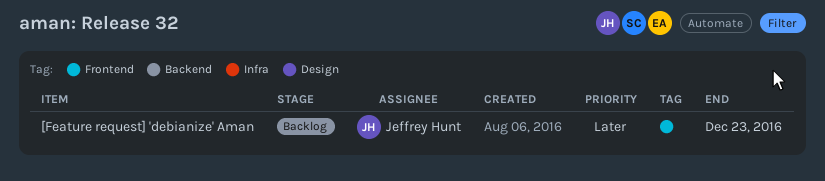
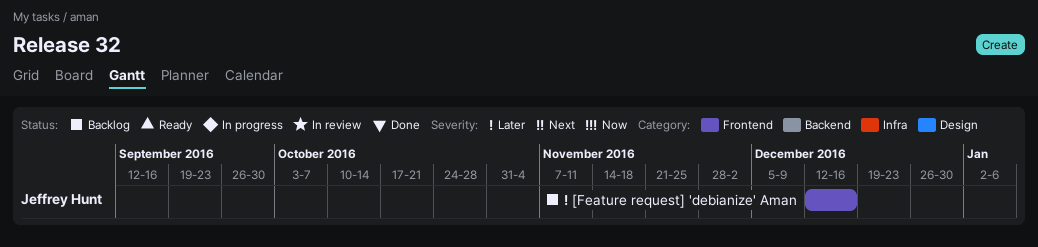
[Feature request] 'debianize' Aman, due: Dec 23 -> Dec 16

